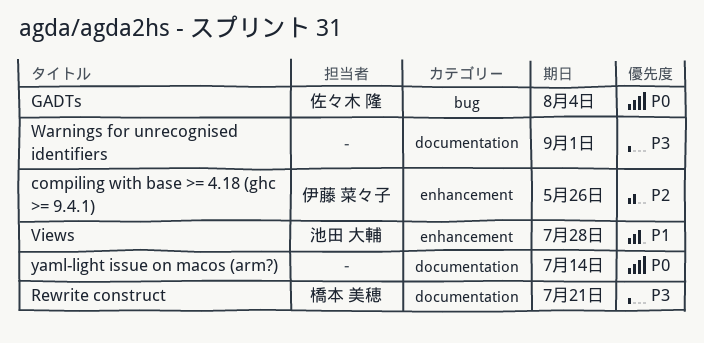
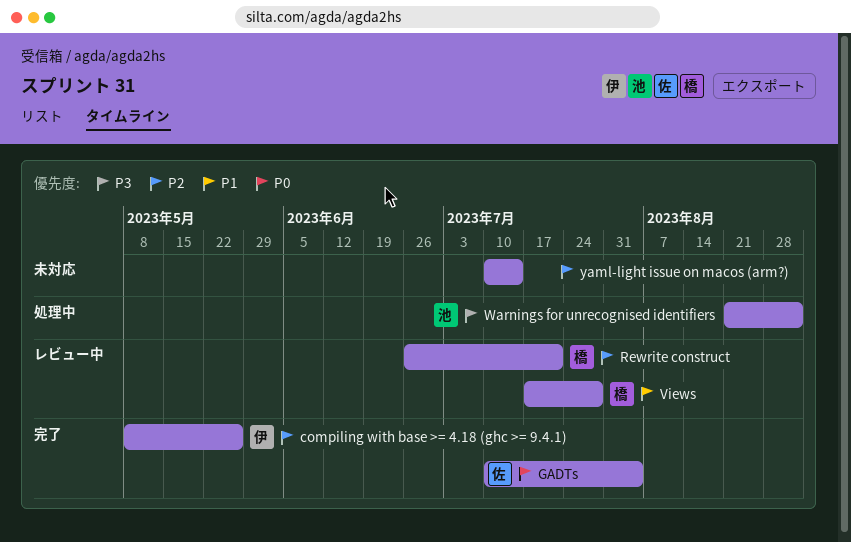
Rewrite construct, priority: P3 -> P2
Views, owner: 池田 大輔 -> 橋本 美穂
Warnings for unrecognised identifiers, owner: none -> 池田 大輔
yaml-light issue on macos (arm?), priority: P0 -> P2

